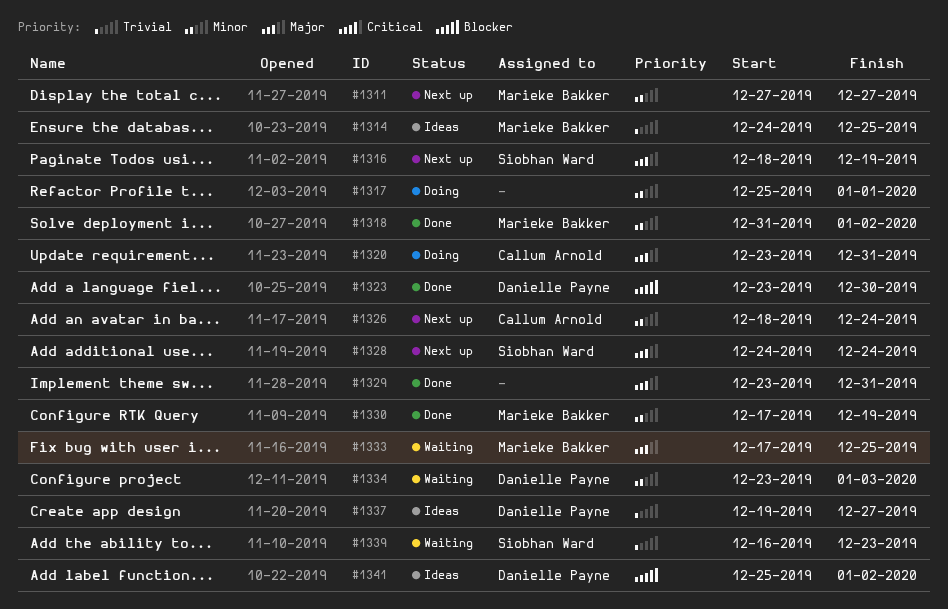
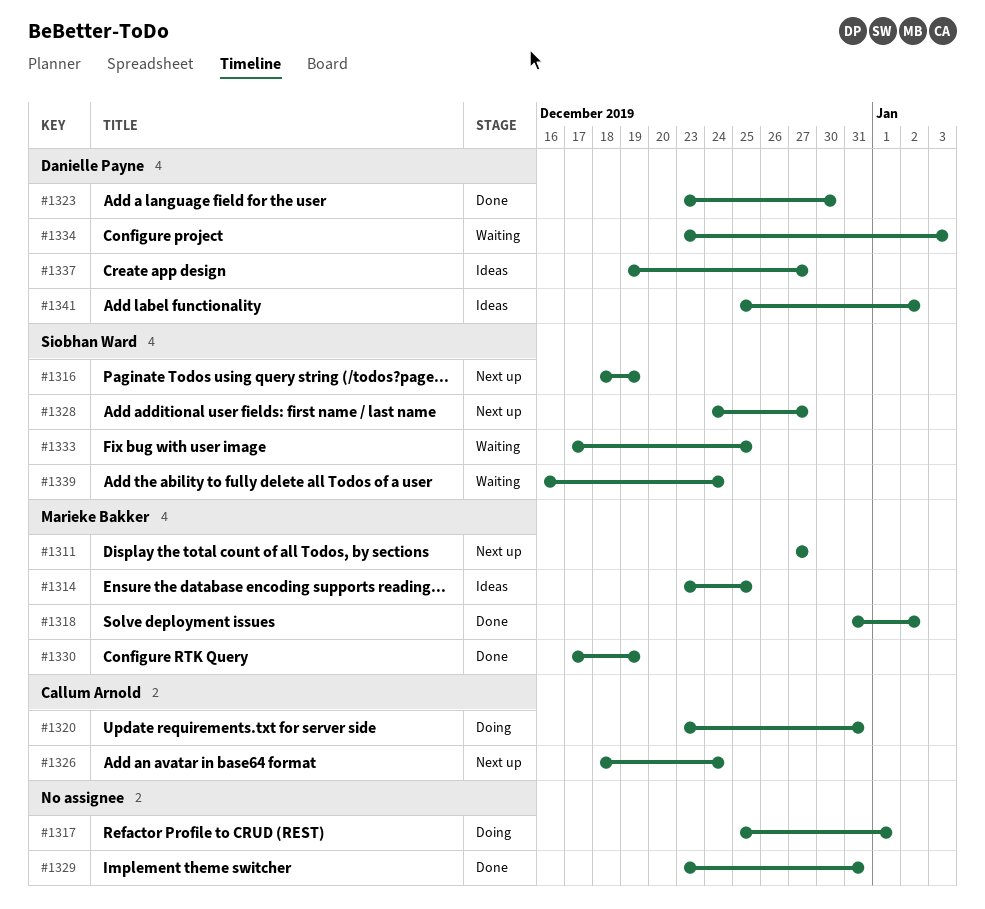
#1314, start: Dec 24 -> Dec 23
#1328, due: Dec 24 -> Dec 27
#1333, owner: Marieke Bakker -> Siobhan Ward
#1339, due: Dec 23 -> Dec 24

